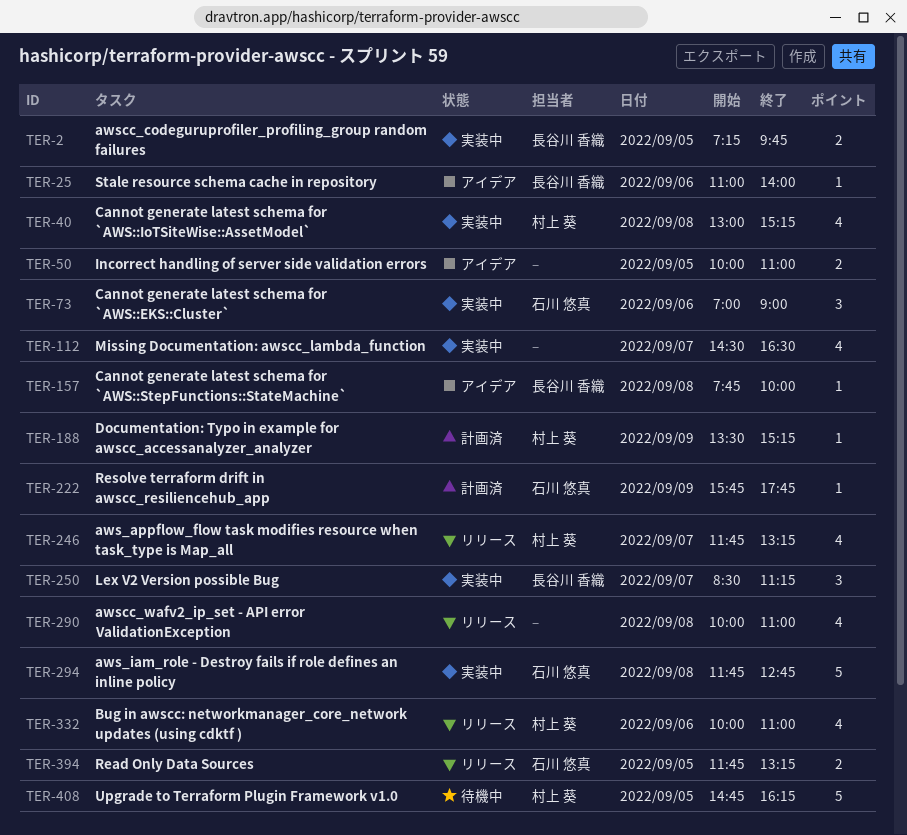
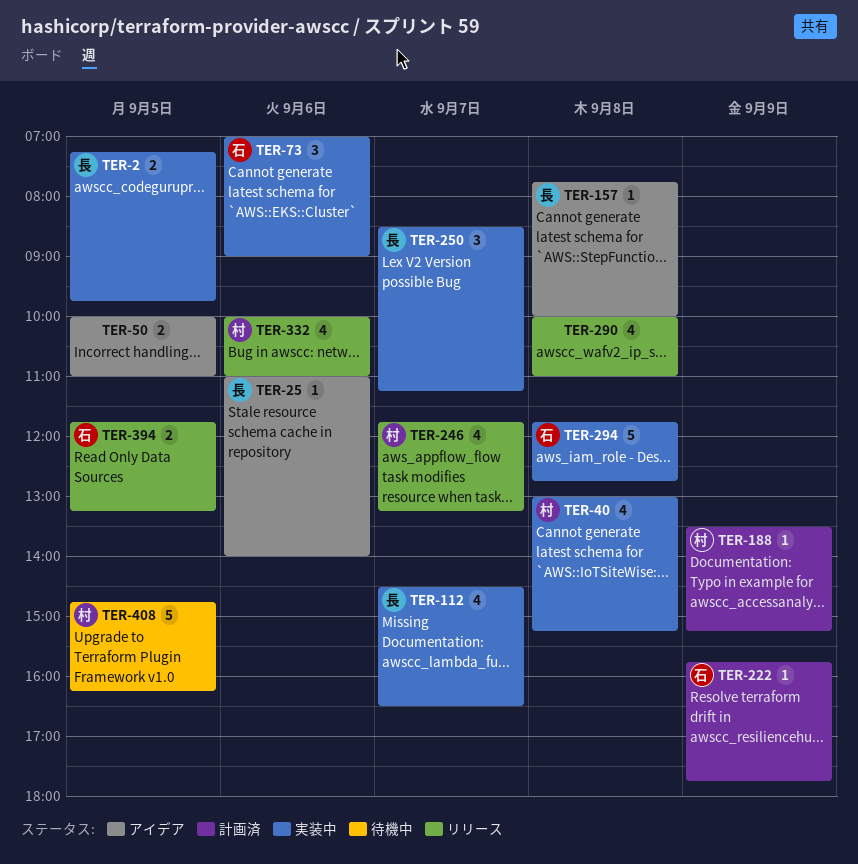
TER-112, owner: none -> 長谷川 香織

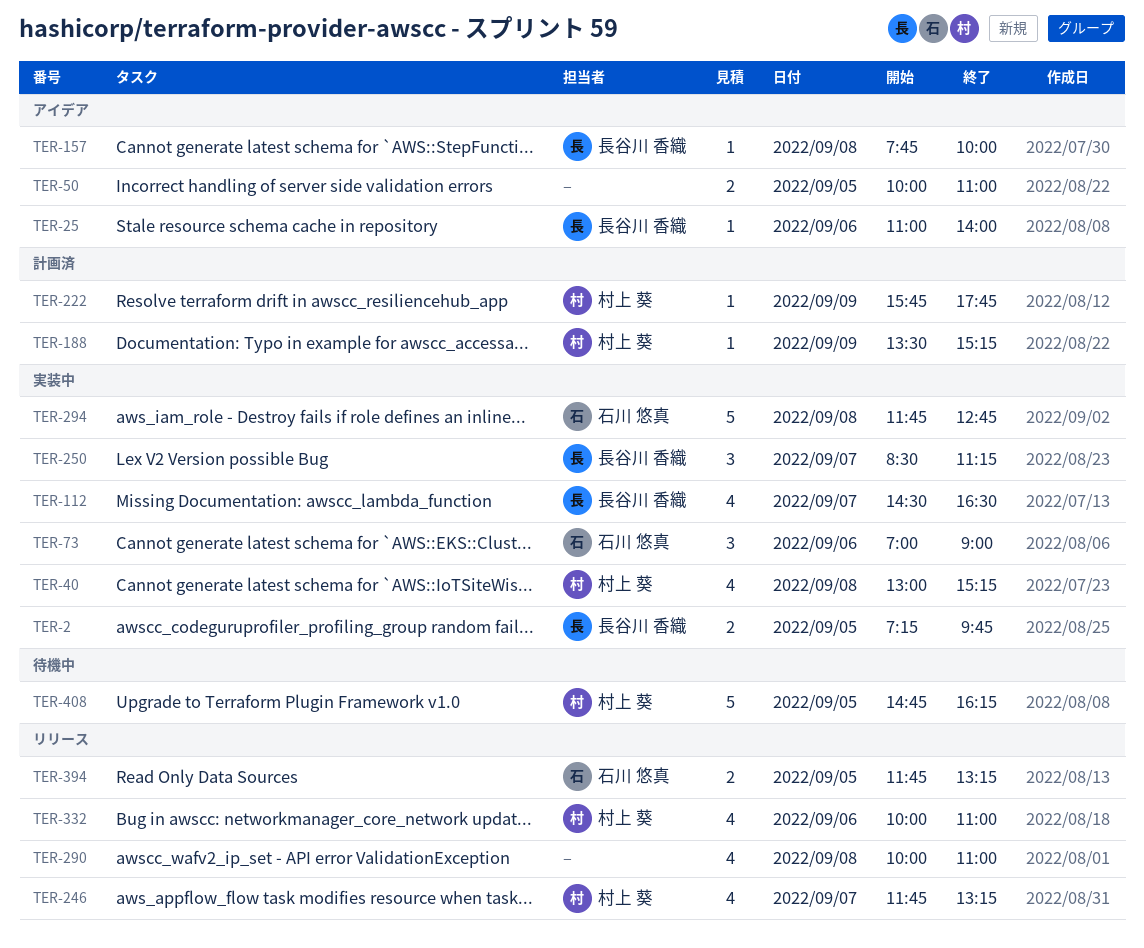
TER-222, owner: 石川 悠真 -> 村上 葵

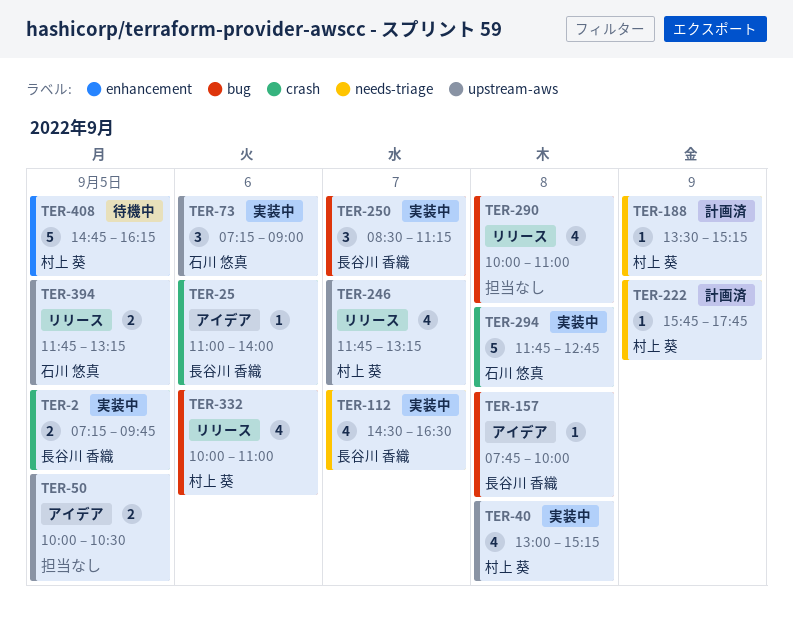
TER-50, ends: 11:00 -> 10:30
TER-73, begins: 07:00 -> 07:15

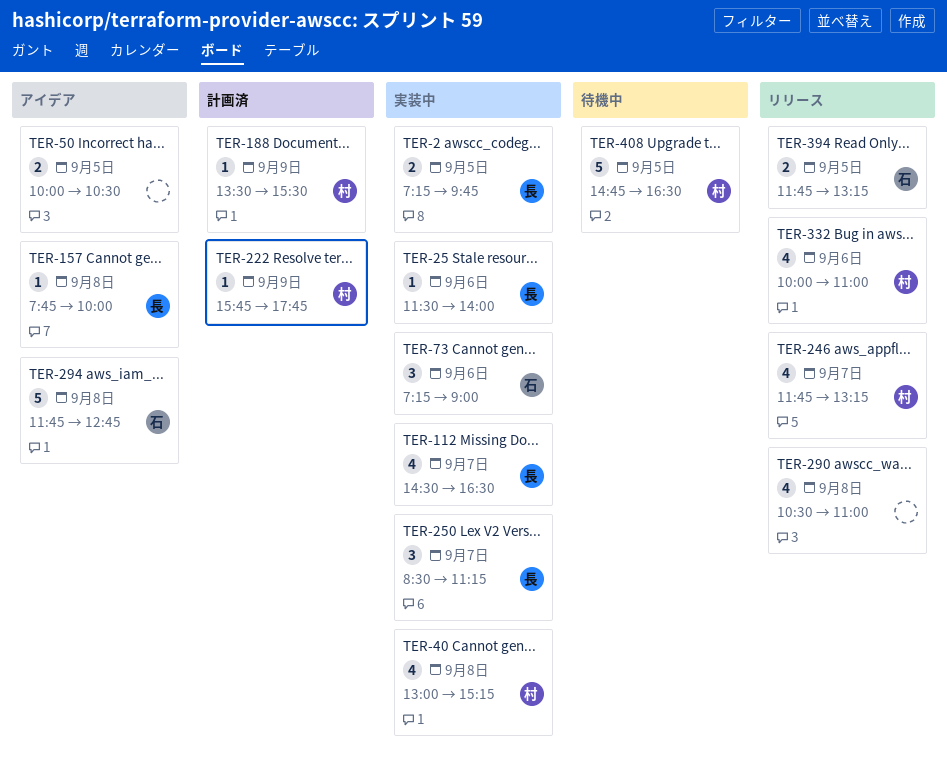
TER-25, status: アイデア -> 実装中
TER-25, begins: 11:00 -> 11:30
TER-188, ends: 15:15 -> 15:30
TER-290, begins: 10:00 -> 10:30
TER-294, status: 実装中 -> アイデア
TER-408, ends: 16:15 -> 16:30

